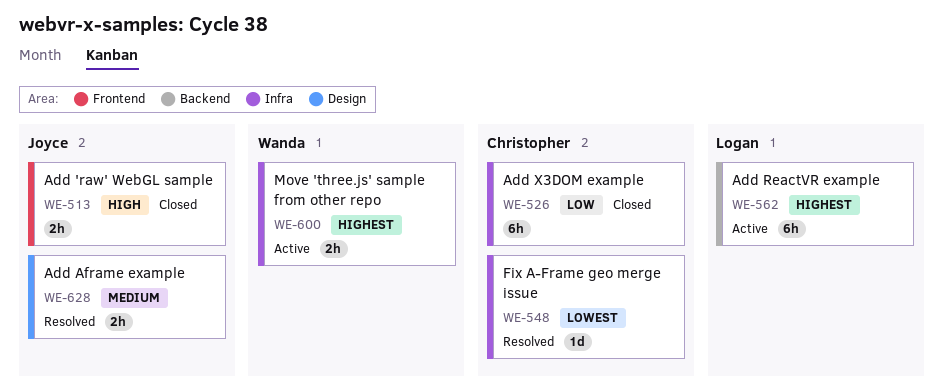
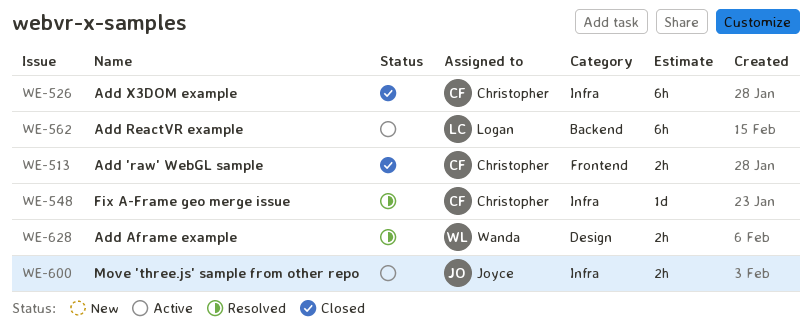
WE-513, owner: Joyce -> Christopher
WE-600, owner: Wanda -> Joyce
WE-628, owner: Joyce -> Wanda

